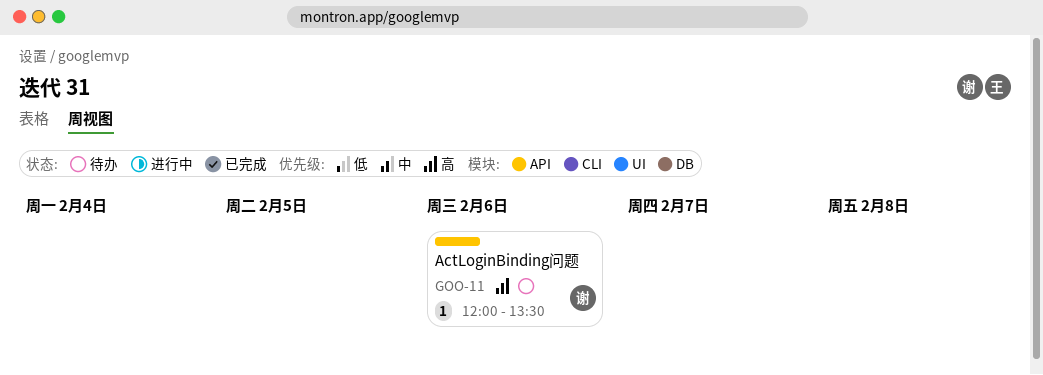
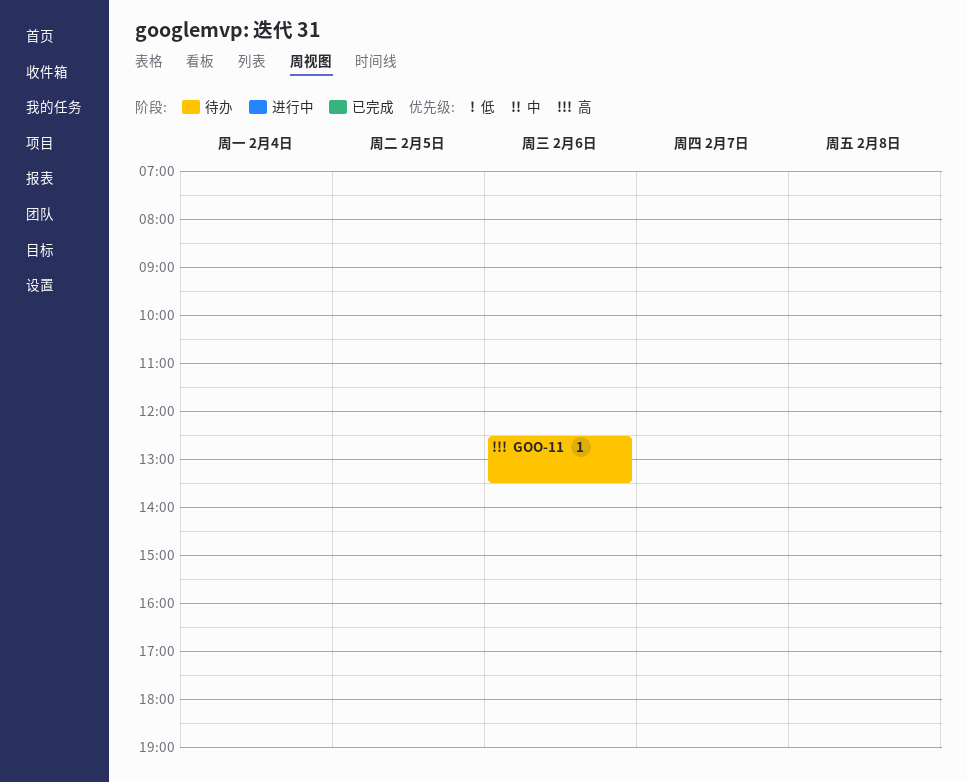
GOO-11, begins: 12:00 -> 12:30

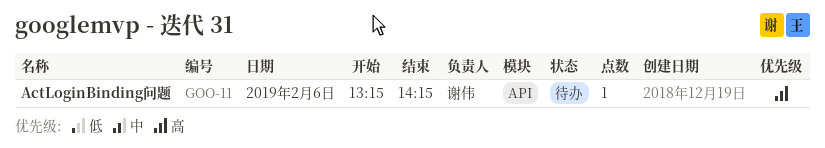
GOO-11, begins: 12:30 -> 13:15
GOO-11, ends: 13:30 -> 14:15

